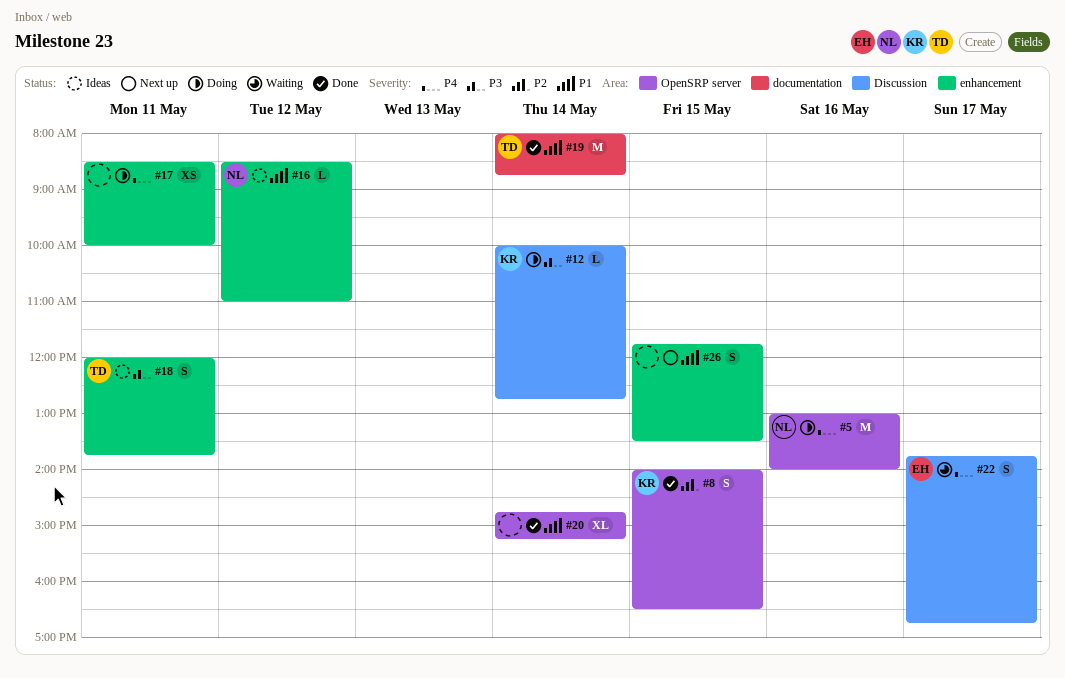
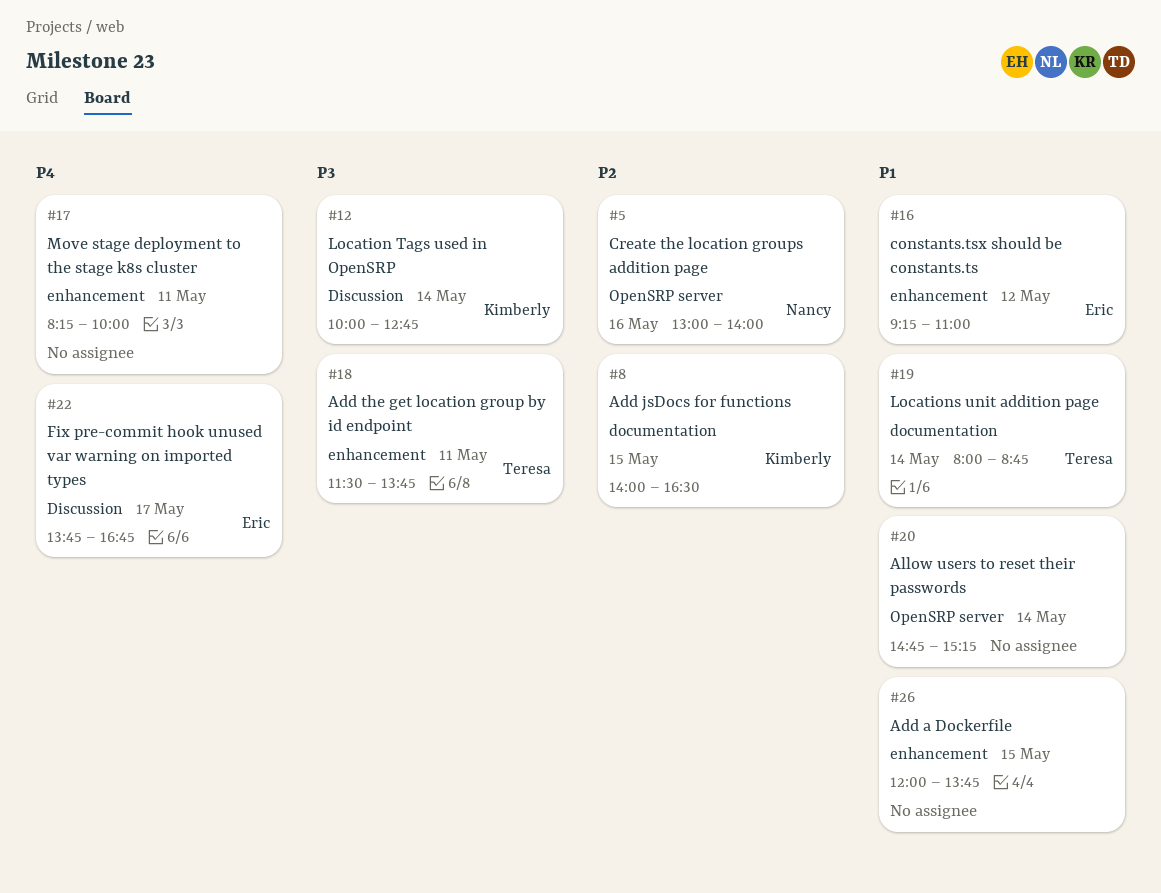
#5, priority: P4 -> P2
#8, label: OpenSRP server -> documentation
#16, owner: Nancy -> Eric
#16, begins: 08:30 -> 09:15
#17, begins: 08:30 -> 08:15
#18, begins: 12:00 -> 11:30
#26, begins: 11:45 -> 12:00
#26, ends: 13:30 -> 13:45

